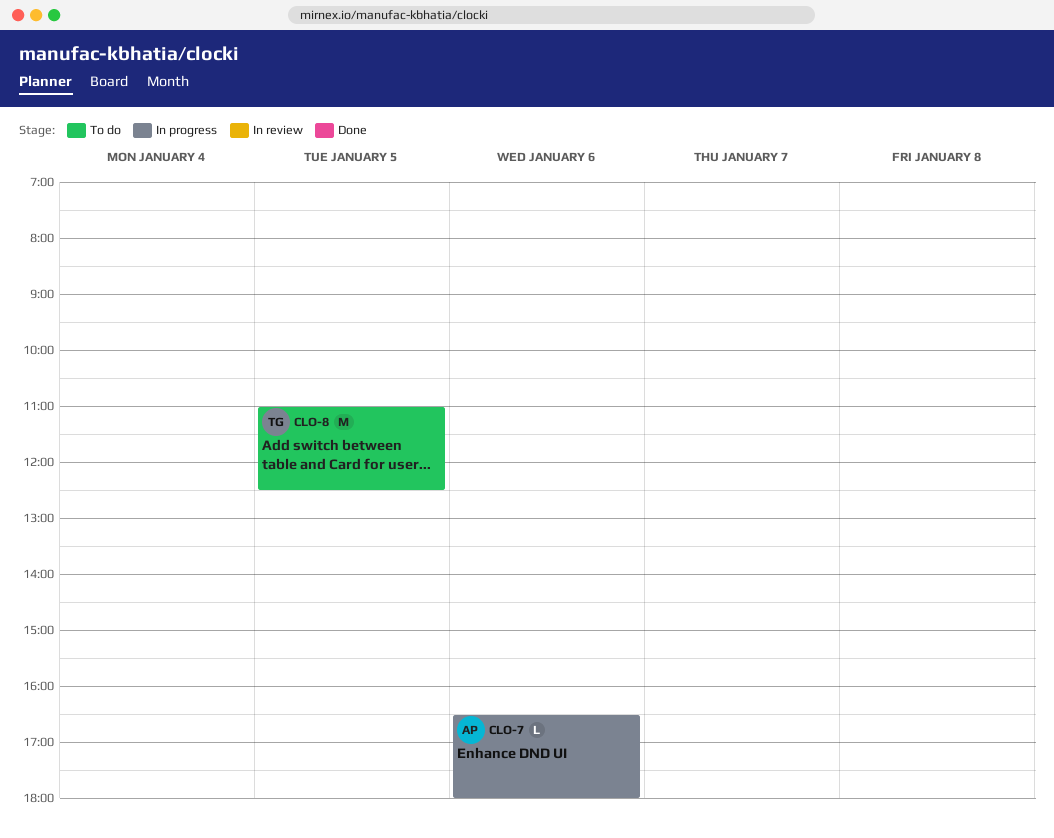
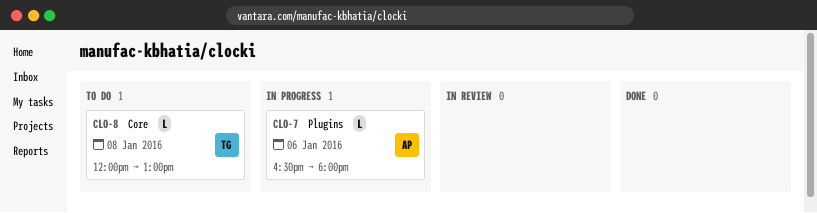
CLO-8, estimate: M -> L
CLO-8, day: Jan 5 -> Jan 8
CLO-8, begins: 11:00 -> 12:00
CLO-8, ends: 12:30 -> 13:00

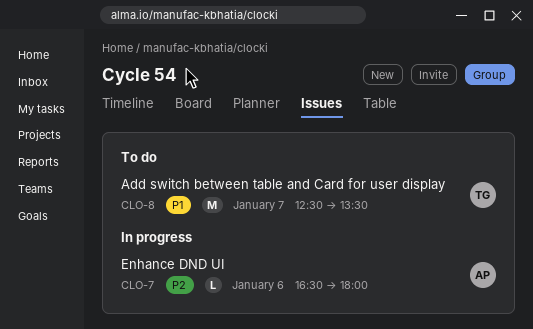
CLO-8, estimate: L -> M
CLO-8, day: Jan 8 -> Jan 7
CLO-8, begins: 12:00 -> 12:30
CLO-8, ends: 13:00 -> 13:30

